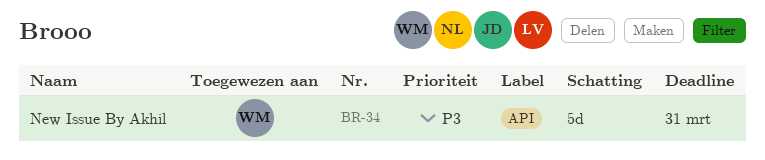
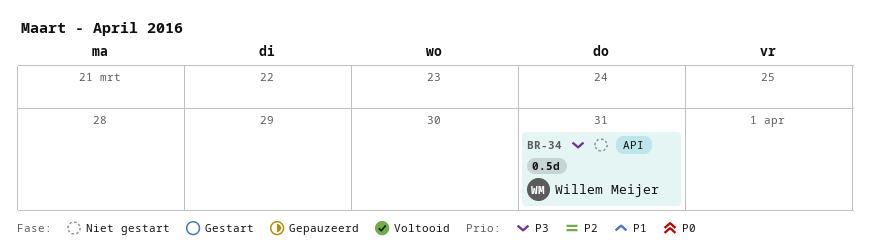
BR-34, estimate: 5d -> 0.5d

